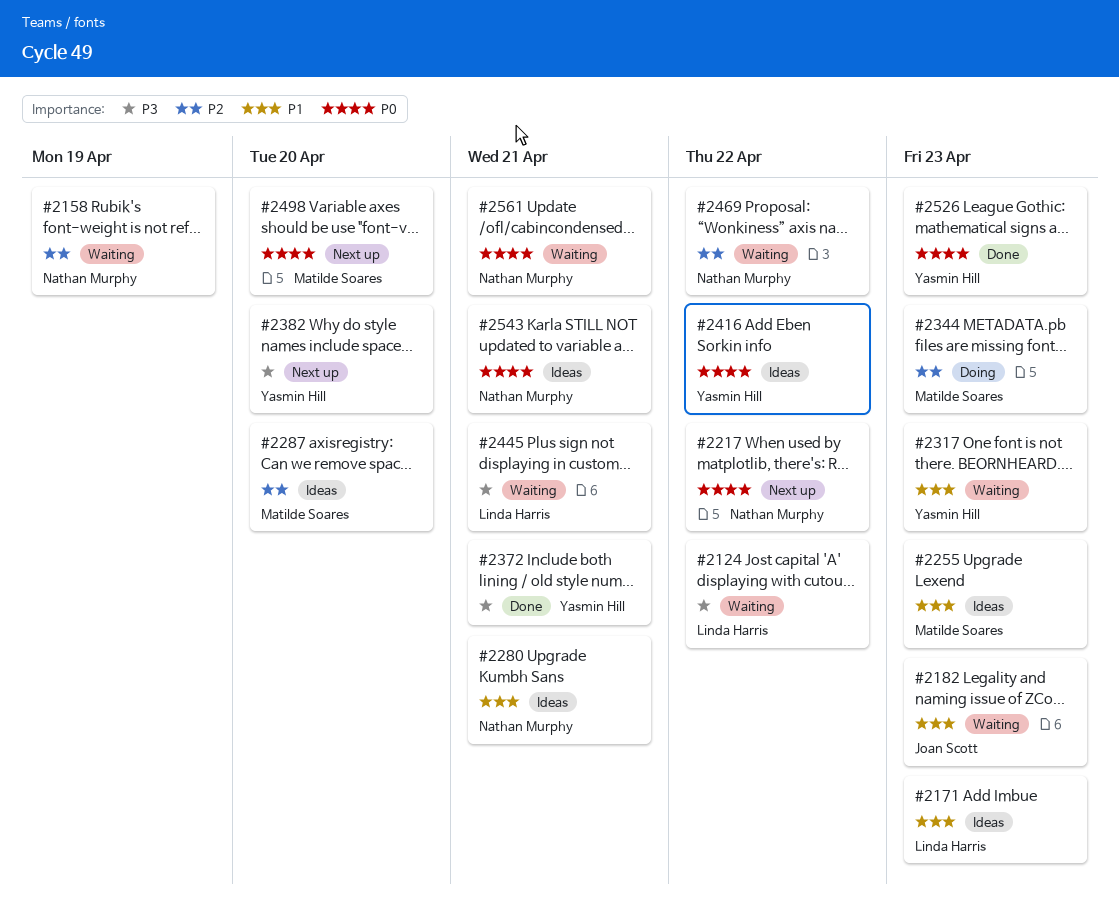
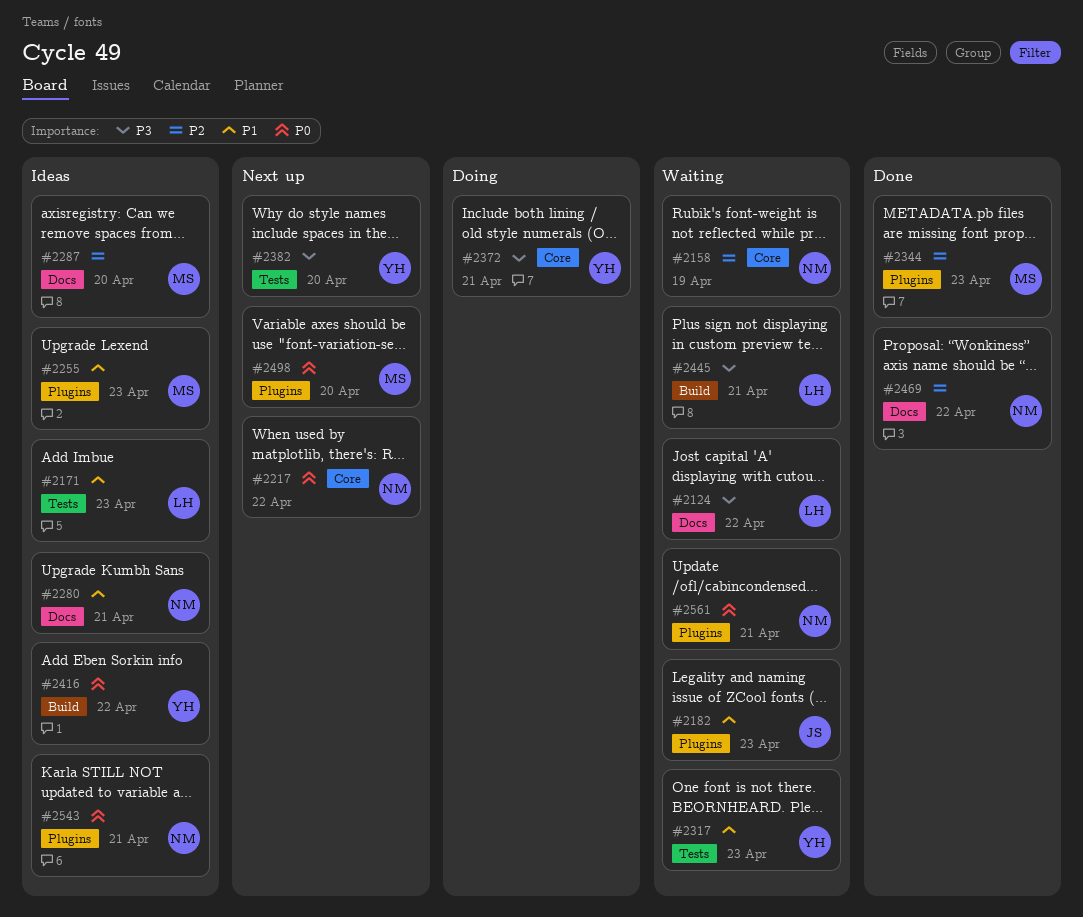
#2344, status: Doing -> Done
#2372, status: Done -> Doing
#2469, status: Waiting -> Done
#2526: present -> none

